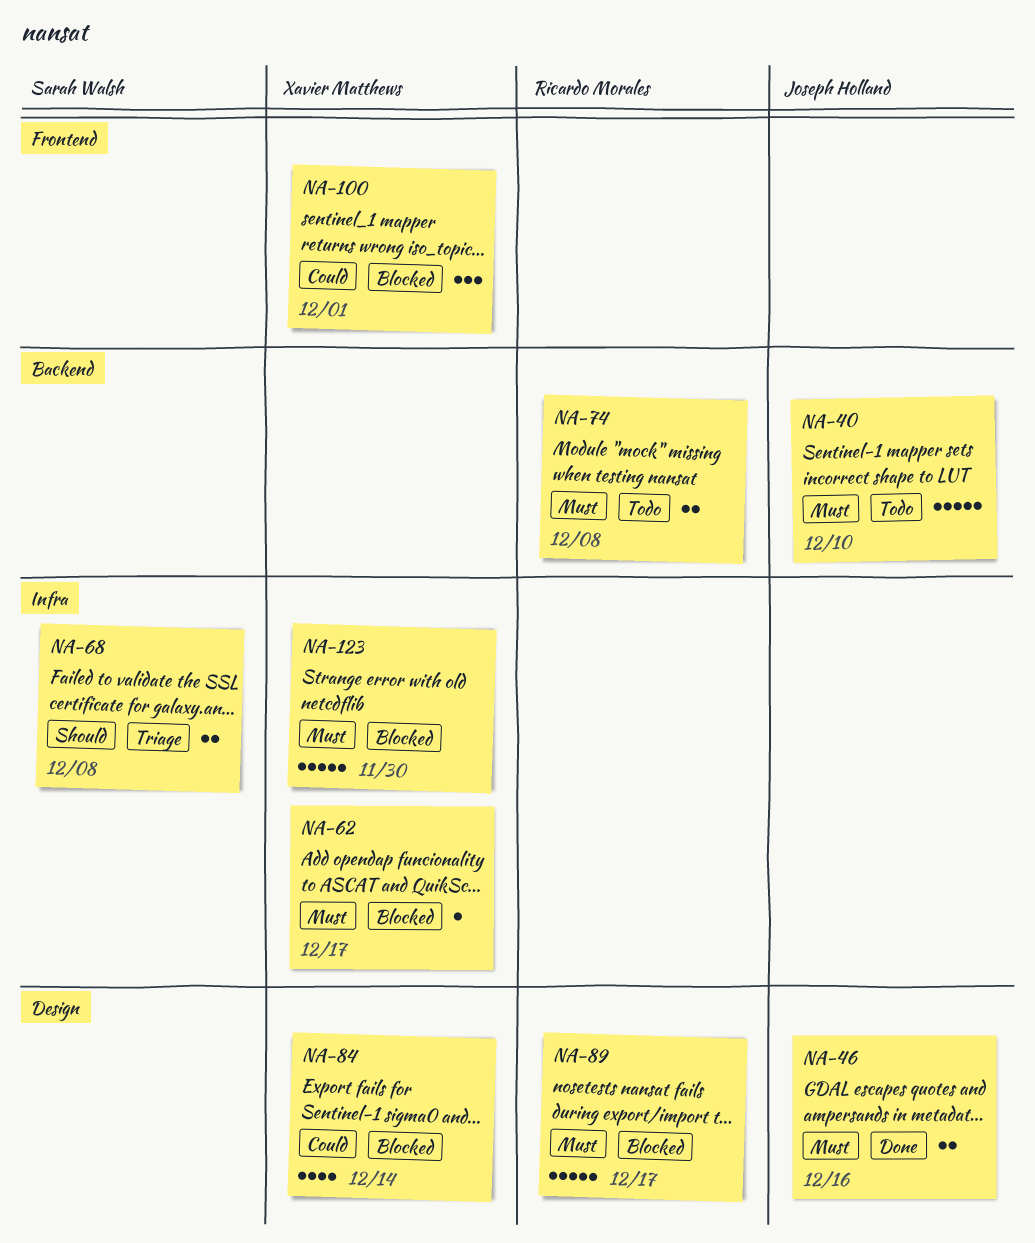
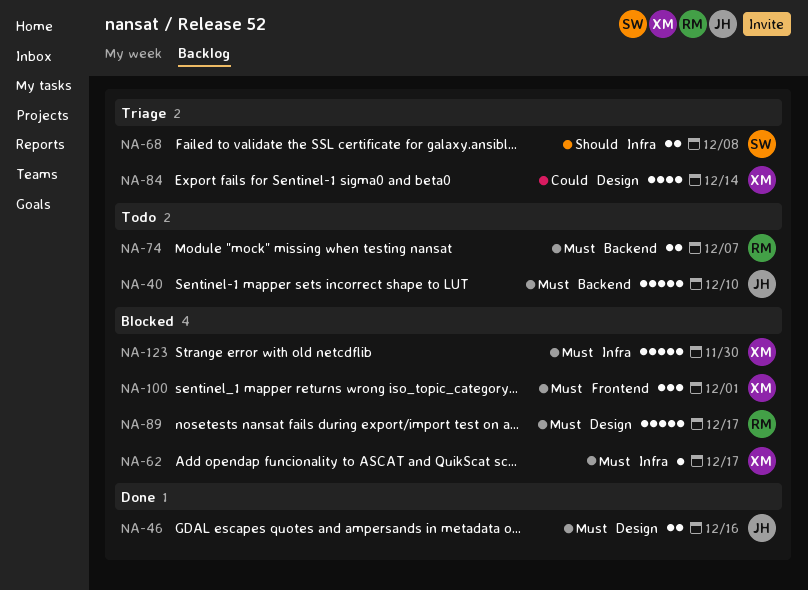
NA-74, due: Dec 8 -> Dec 7
NA-84, status: Blocked -> Triage
NA-100, priority: Could -> Must

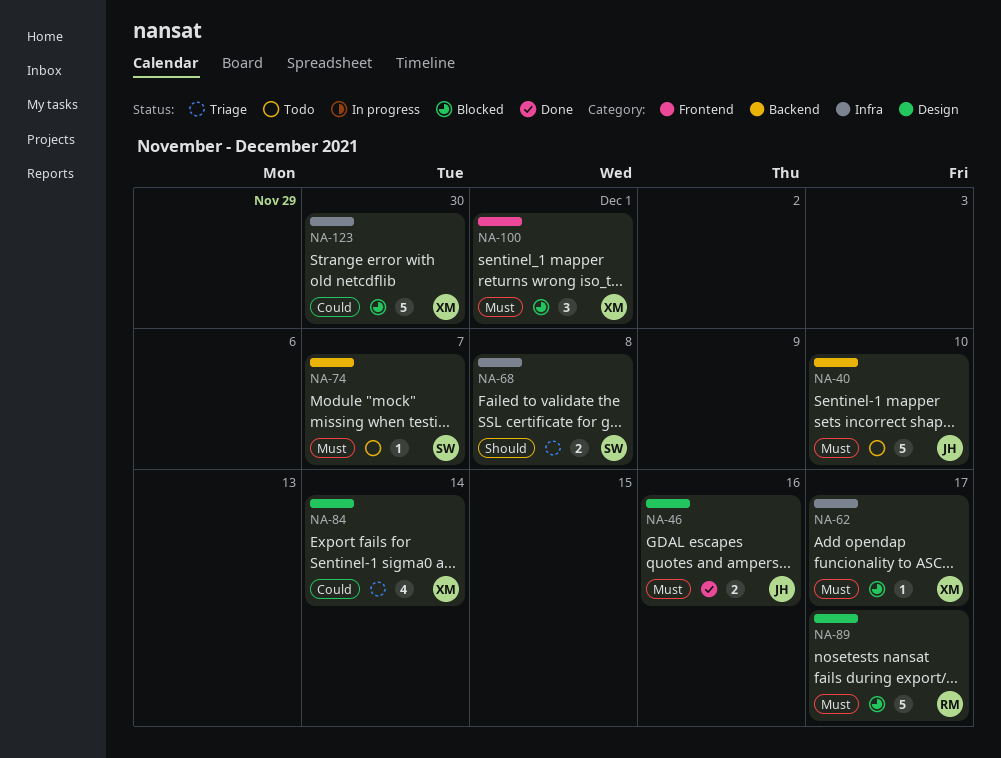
NA-74, owner: RM -> SW
NA-74, estimate: 2 -> 1
NA-123, priority: Must -> Could

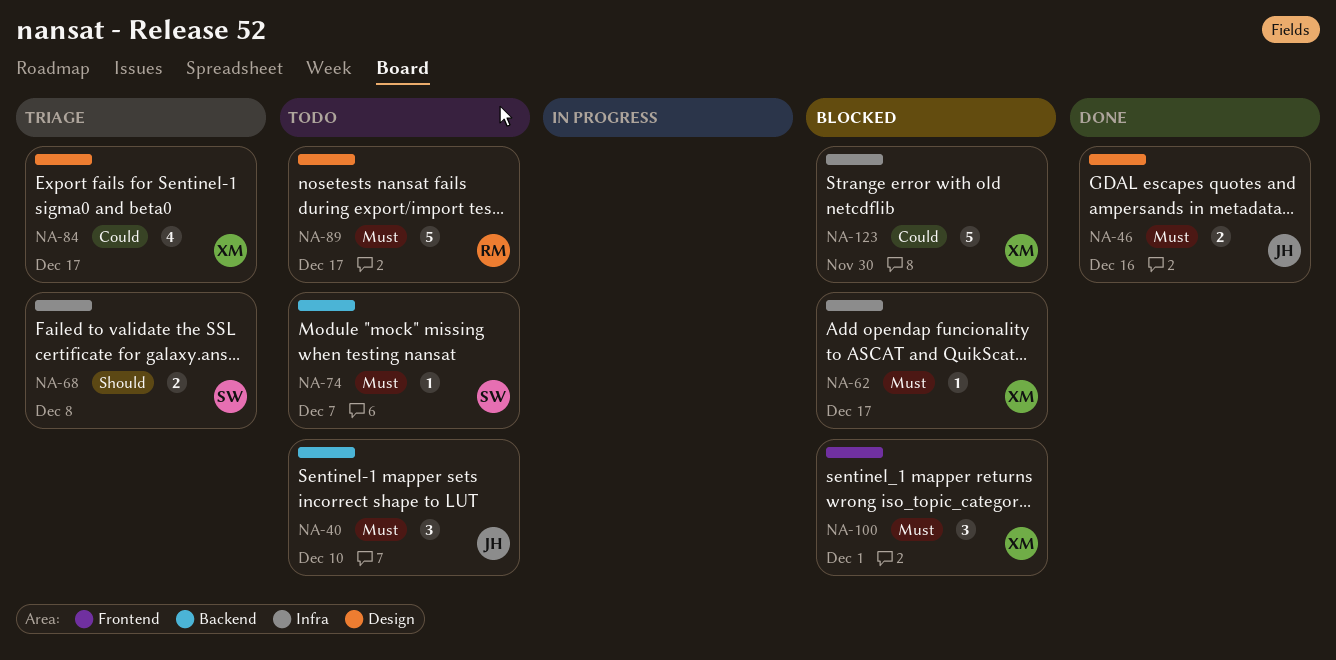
NA-40, estimate: 5 -> 3
NA-84, due: Dec 14 -> Dec 17
NA-89, status: Blocked -> Todo

